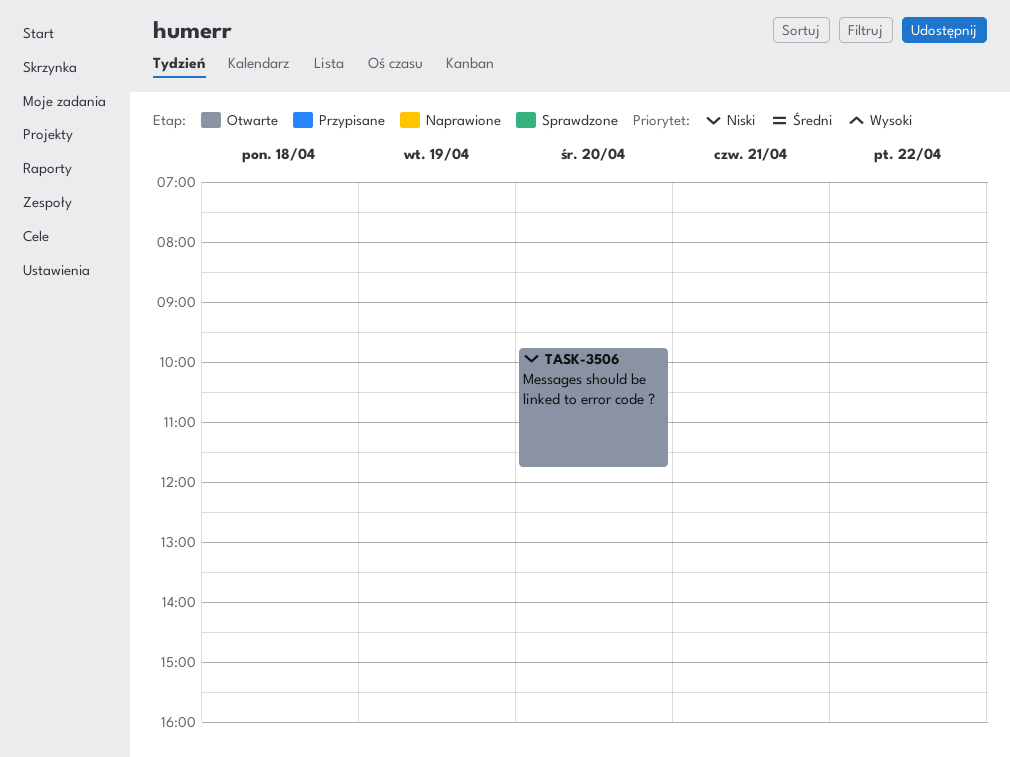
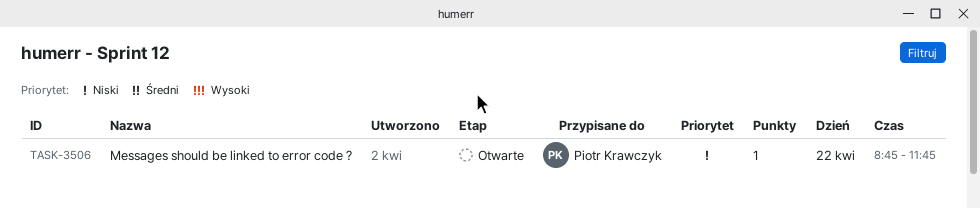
TASK-3506, day: Apr 20 -> Apr 22
TASK-3506, begins: 09:45 -> 08:45

